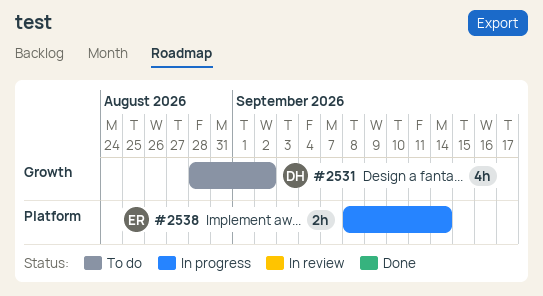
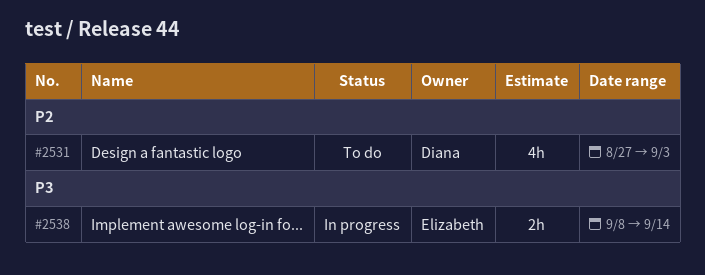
#2531, start: Aug 28 -> Aug 27
#2531, due: Sep 2 -> Sep 3

